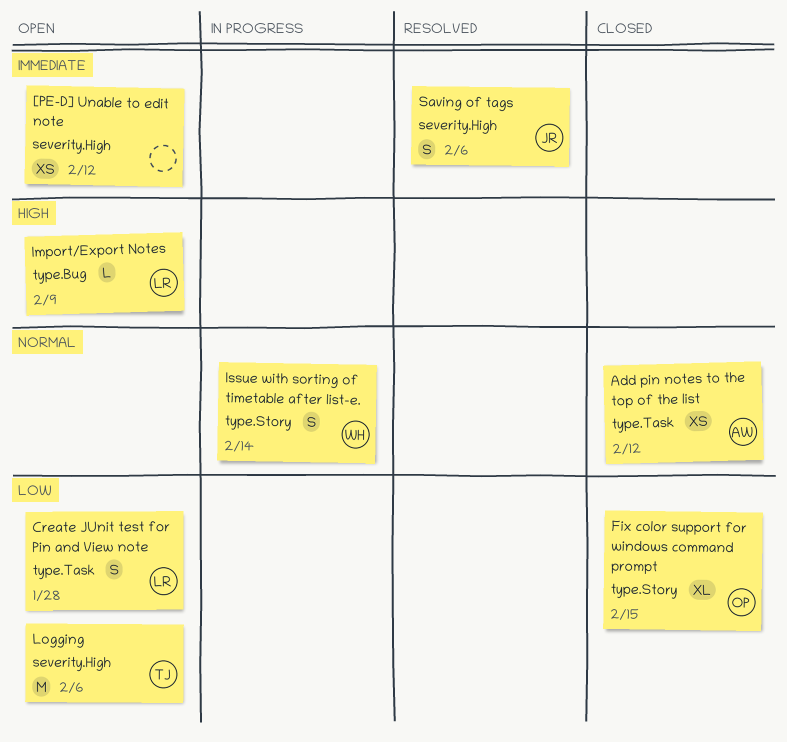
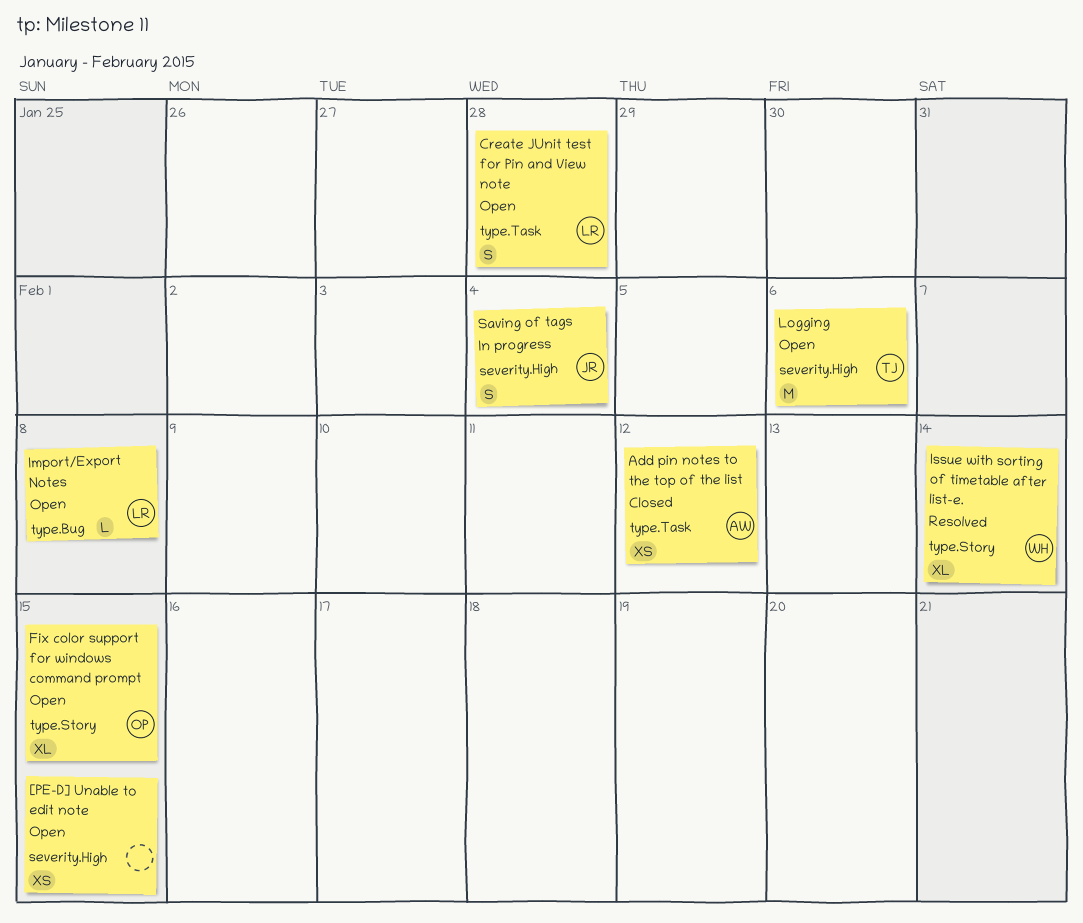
[PE-D] Unable to edit note, due: Feb 12 -> Feb 15
Fix color support for windows command prompt, status: Closed -> Open
Import/Export Notes, due: Feb 9 -> Feb 8
Issue with sorting of timetable after list-e., status: In progress -> Resolved
Issue with sorting of timetable after list-e., estimate: S -> XL
Saving of tags, status: Resolved -> In progress
Saving of tags, due: Feb 6 -> Feb 4

